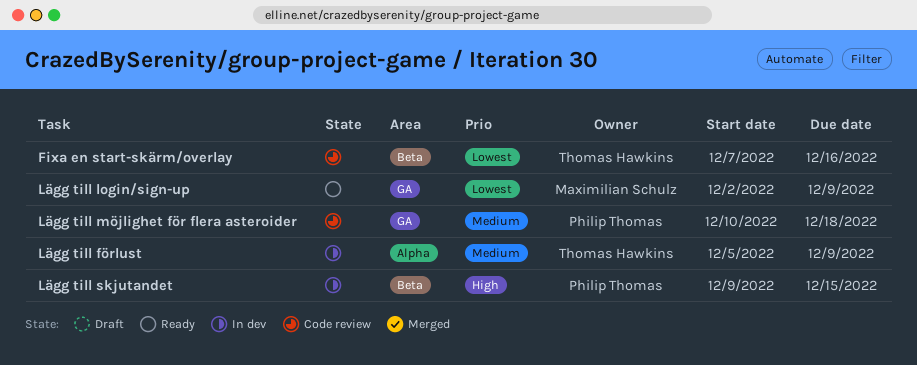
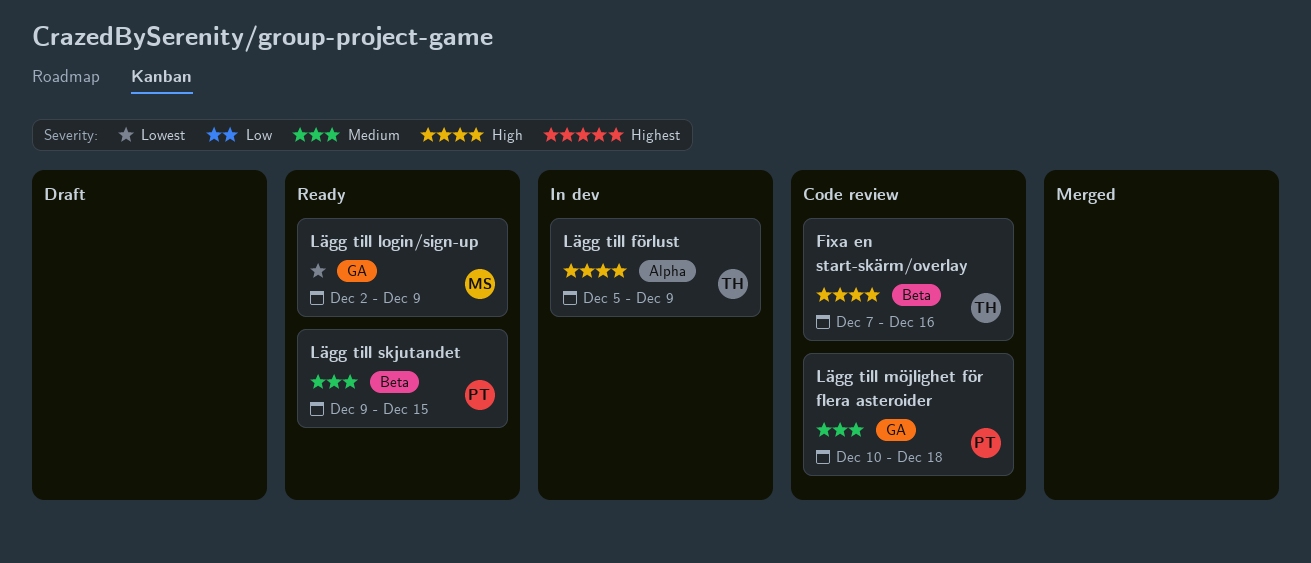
Fixa en start-skärm/overlay, priority: Lowest -> High
Lägg till förlust, priority: Medium -> High
Lägg till skjutandet, status: In dev -> Ready
Lägg till skjutandet, priority: High -> Medium

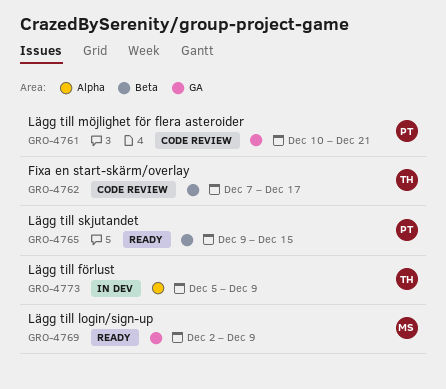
Fixa en start-skärm/overlay, due: Dec 16 -> Dec 17
Lägg till möjlighet för flera asteroider, due: Dec 18 -> Dec 21

